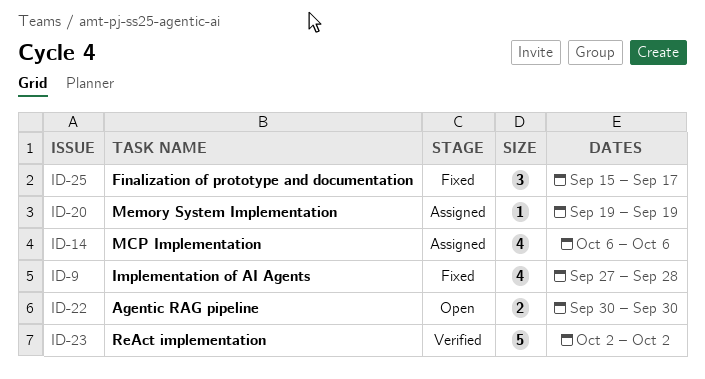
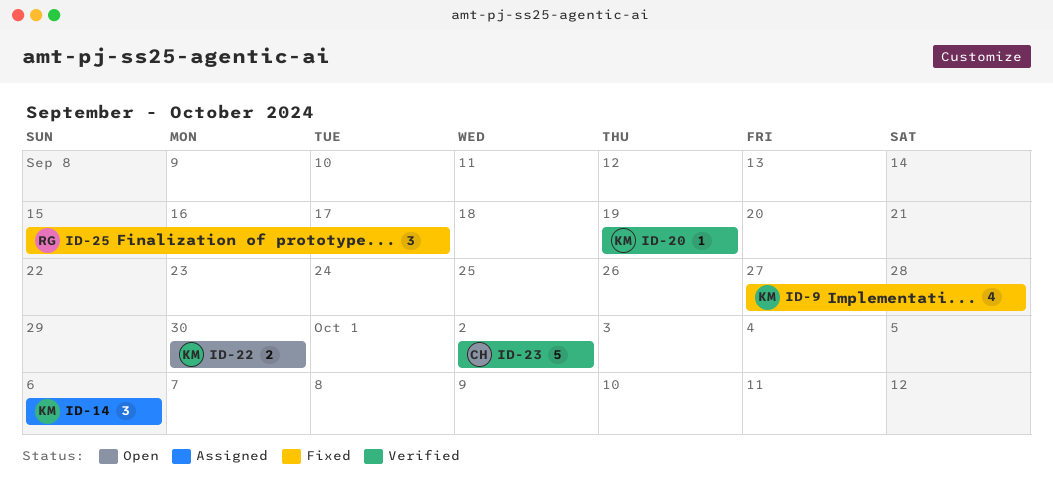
ID-14, estimate: 4 -> 3
ID-20, status: Assigned -> Verified

